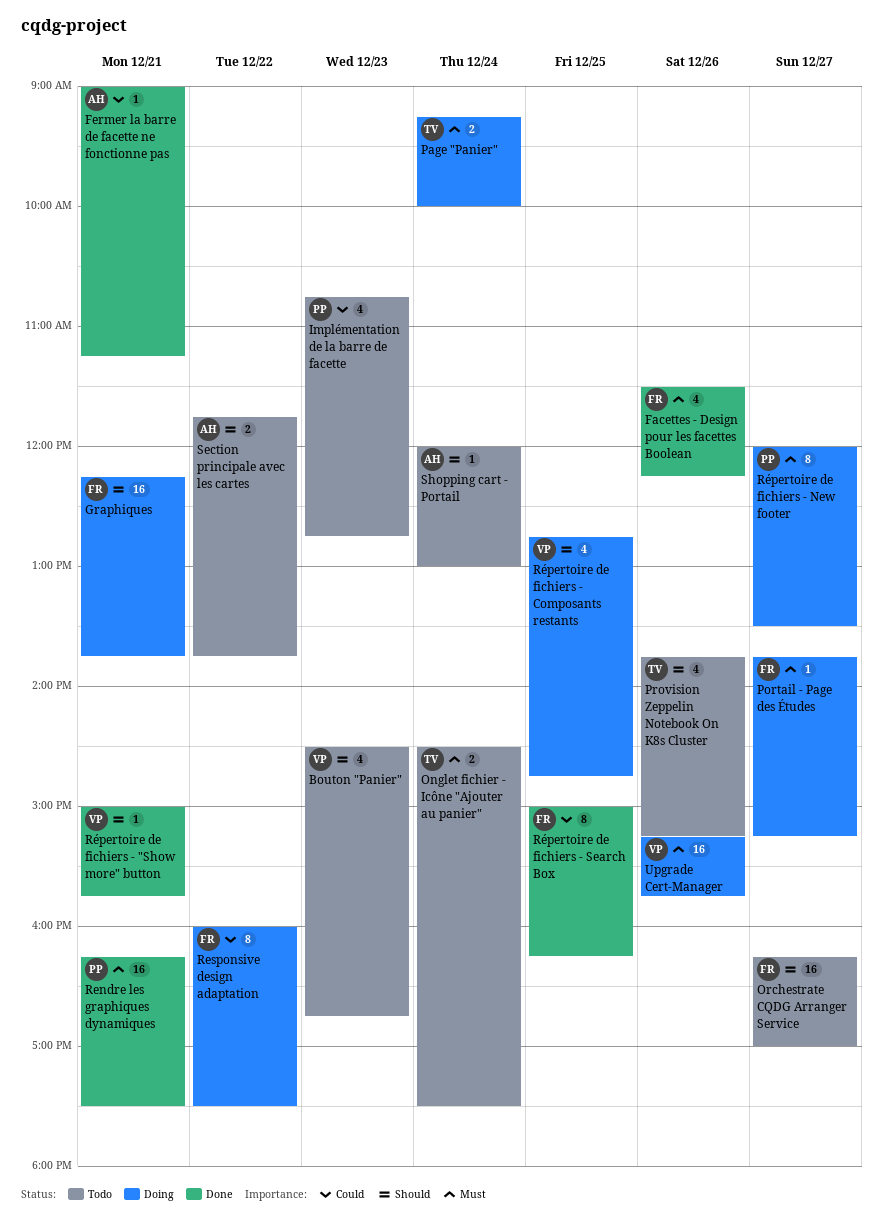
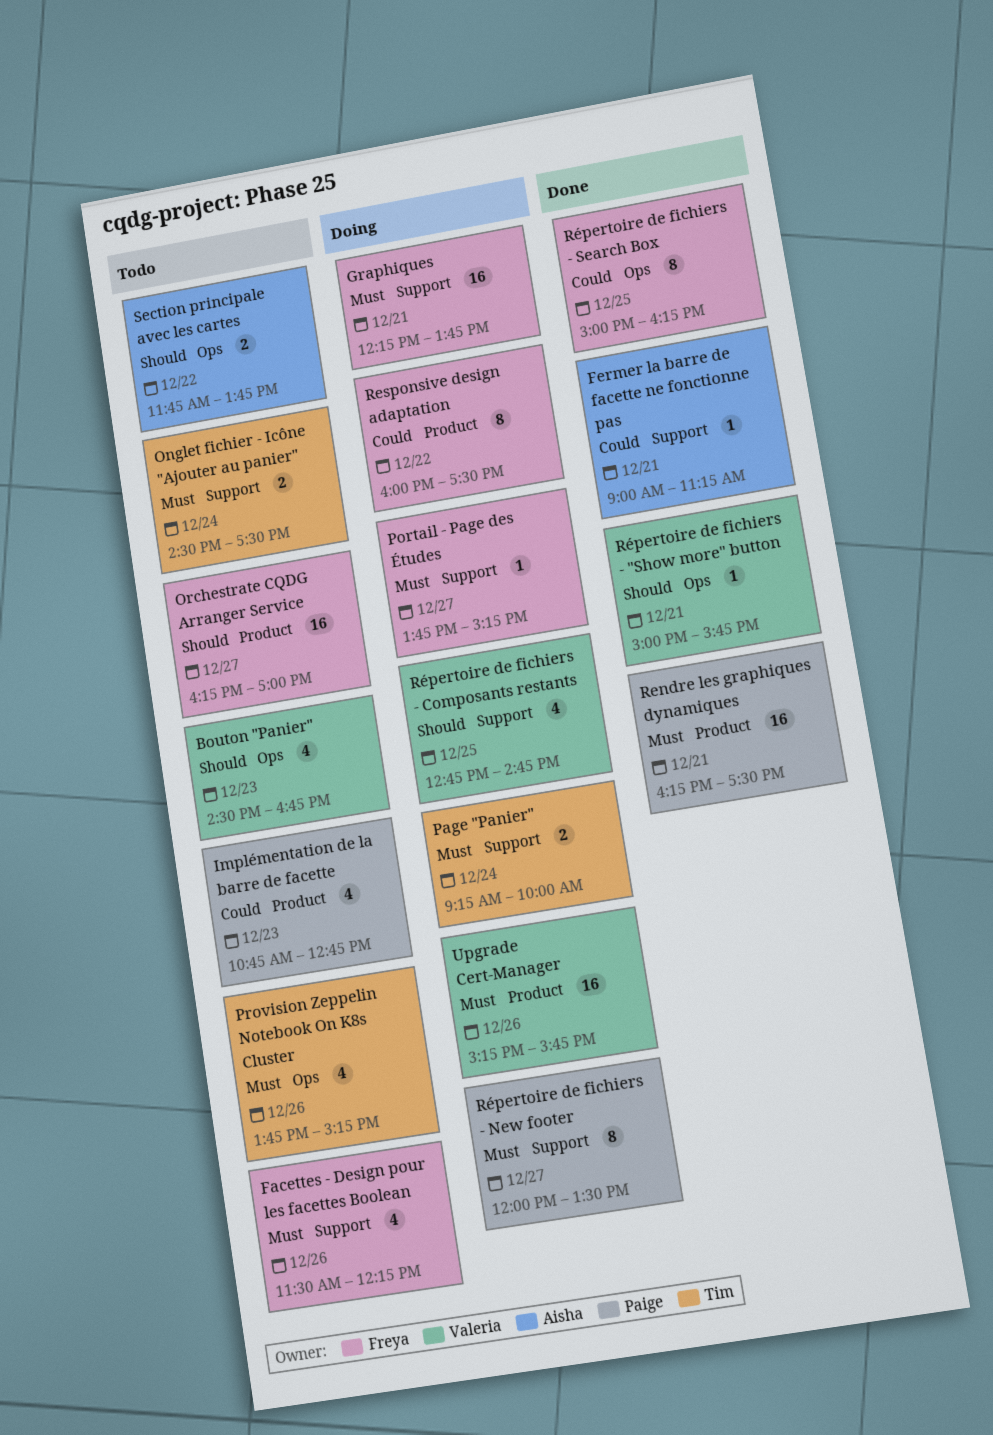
Facettes - Design pour les facettes Boolean, status: Done -> Todo
Graphiques, priority: Should -> Must
Provision Zeppelin Notebook On K8s Cluster, priority: Should -> Must
Shopping cart - Portail: present -> none

